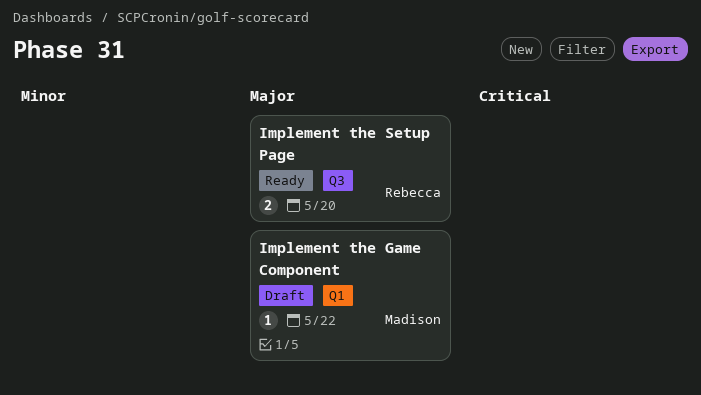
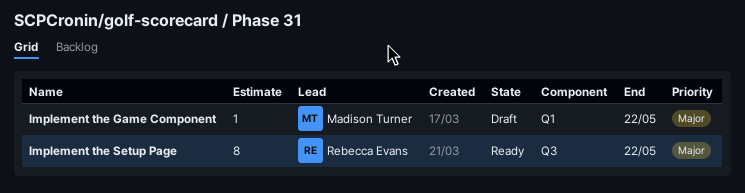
Implement the Setup Page, estimate: 2 -> 8
Implement the Setup Page, due: May 20 -> May 22

